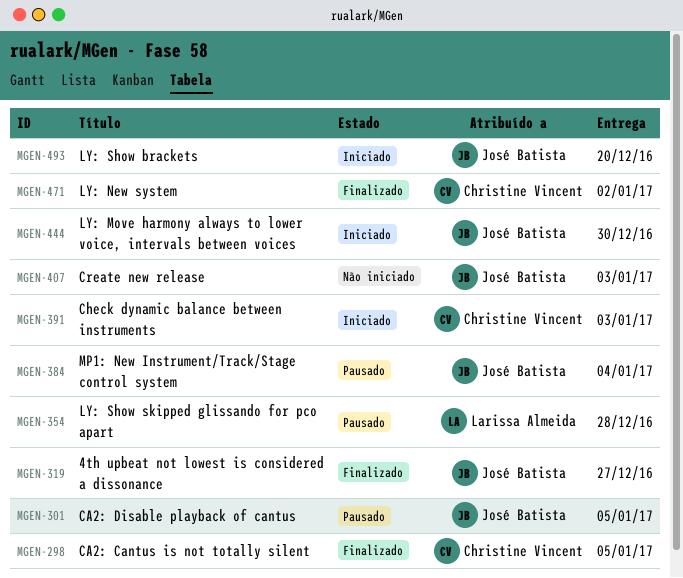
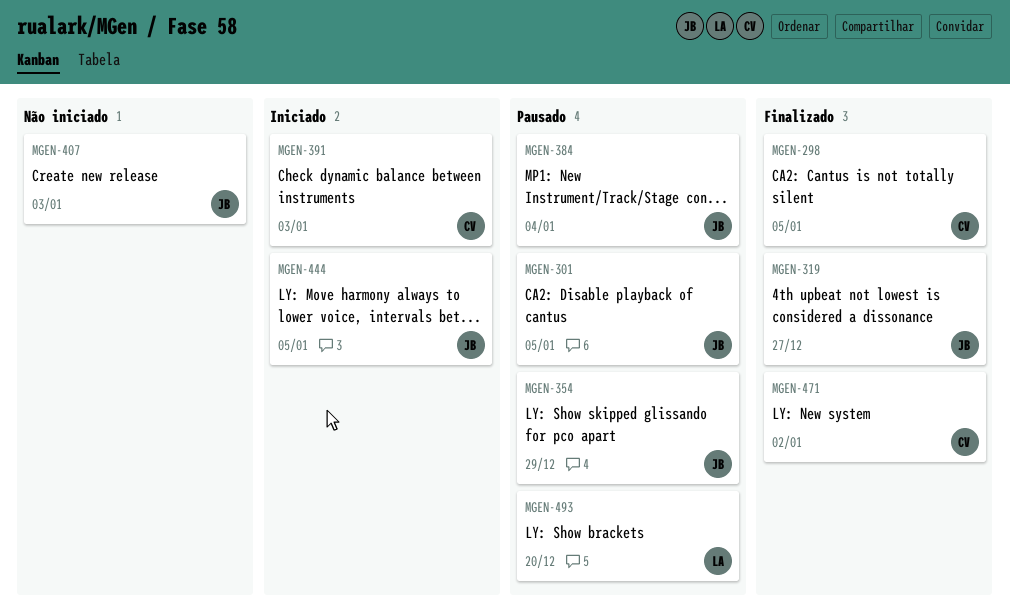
MGEN-354, owner: Larissa Almeida -> José Batista
MGEN-354, due: Dec 28 -> Dec 29
MGEN-444, due: Dec 30 -> Jan 5
MGEN-493, status: Iniciado -> Pausado
MGEN-493, owner: José Batista -> Larissa Almeida

